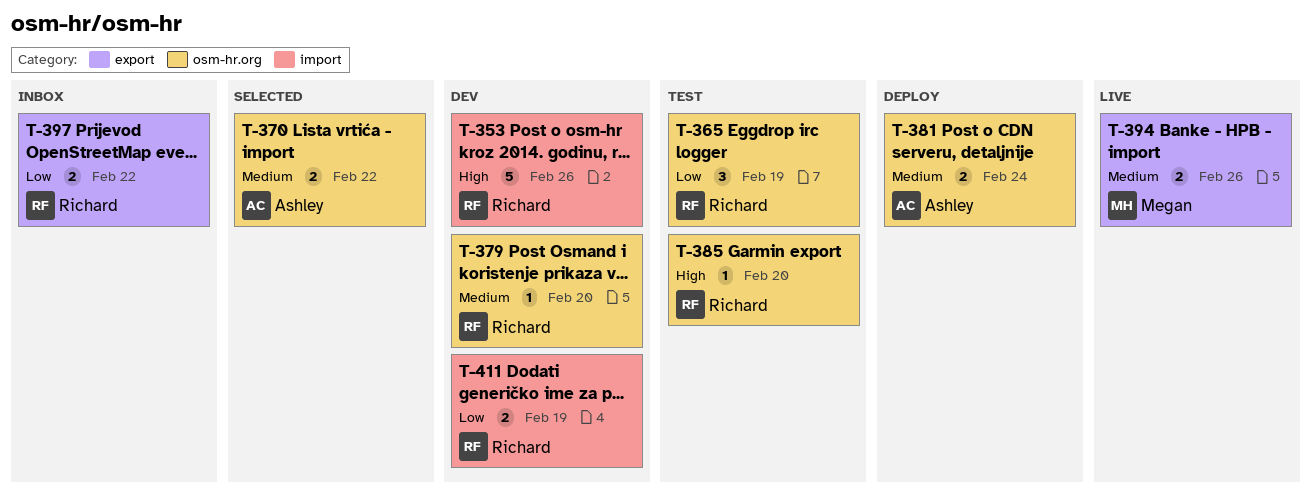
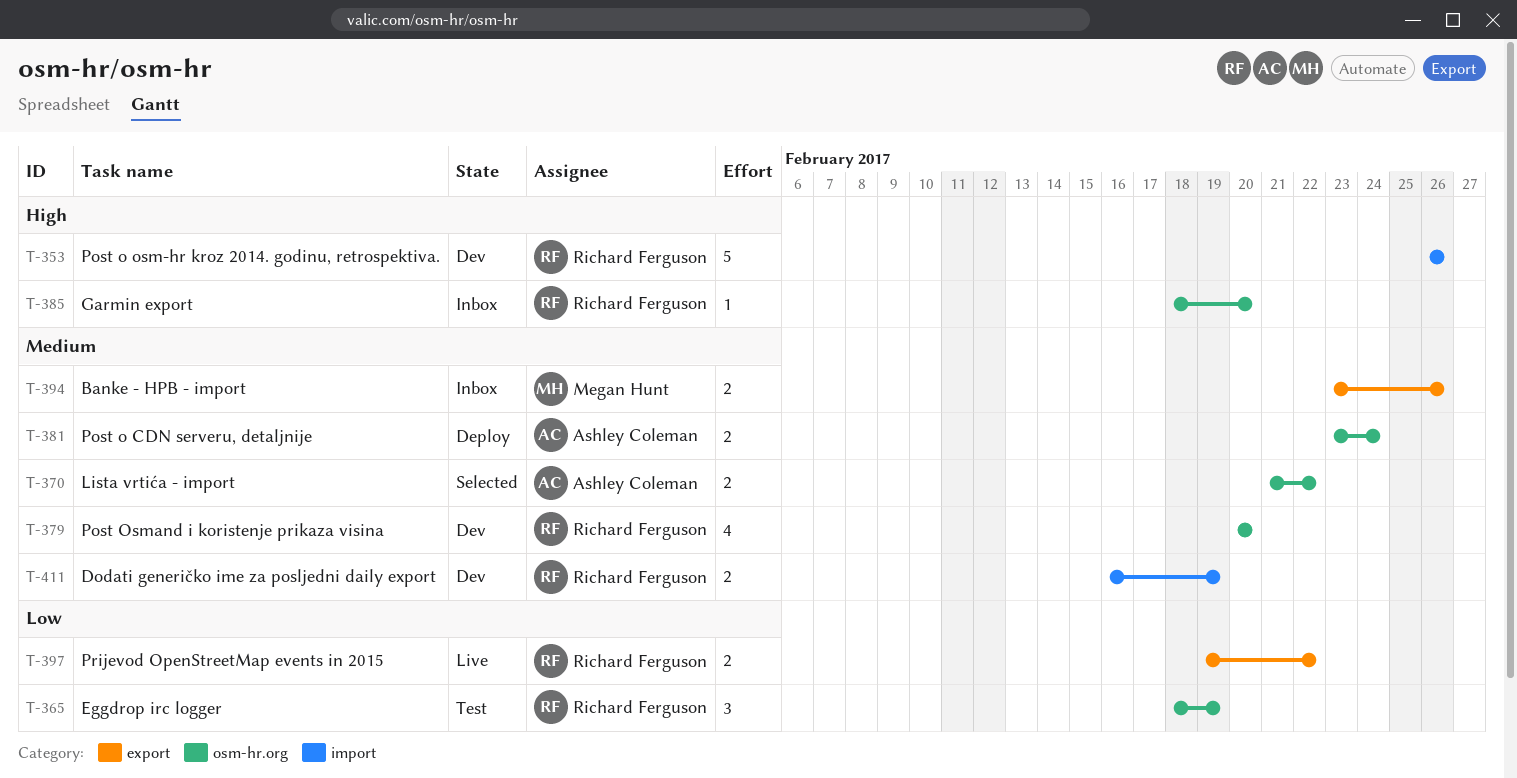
T-379, estimate: 1 -> 4
T-385, status: Test -> Inbox
T-394, status: Live -> Inbox
T-397, status: Inbox -> Live
T-411, priority: Low -> Medium

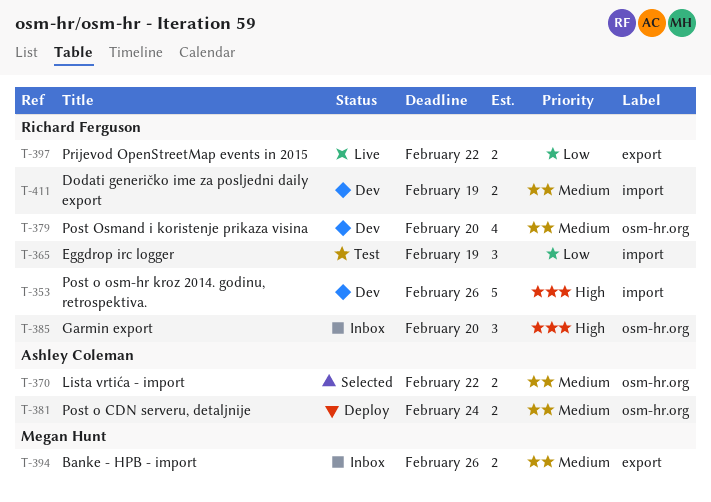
T-365, label: osm-hr.org -> import
T-385, estimate: 1 -> 3

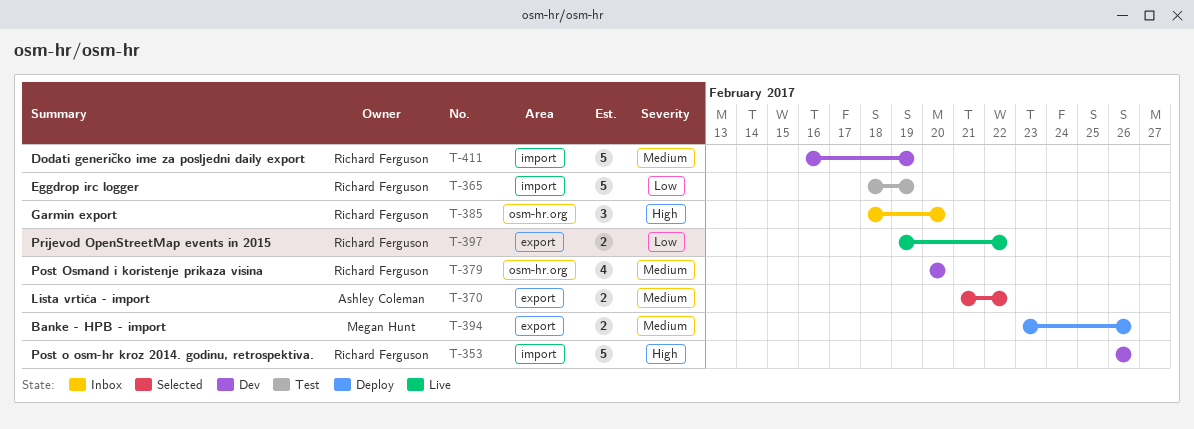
T-365, estimate: 3 -> 5
T-370, label: osm-hr.org -> export
T-381: present -> none
T-394, status: Inbox -> Deploy
T-411, estimate: 2 -> 5

